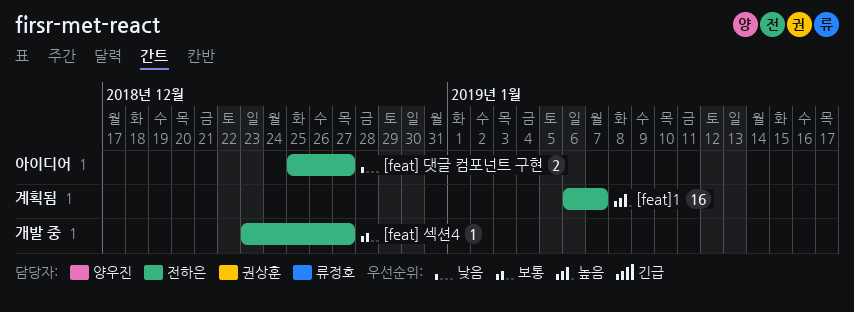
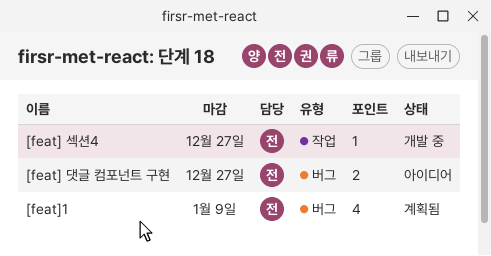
[feat]1, estimate: 16 -> 4
[feat]1, due: Jan 7 -> Jan 9

